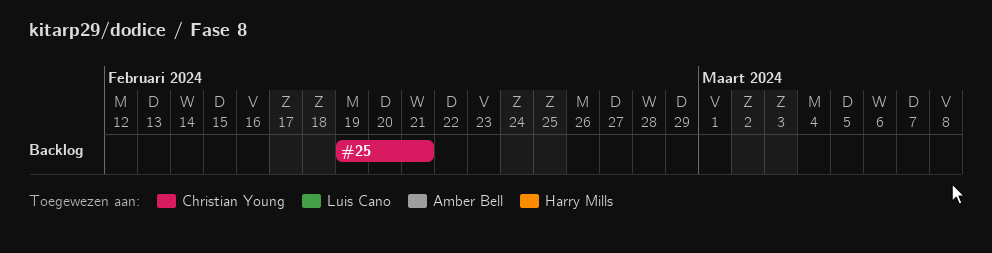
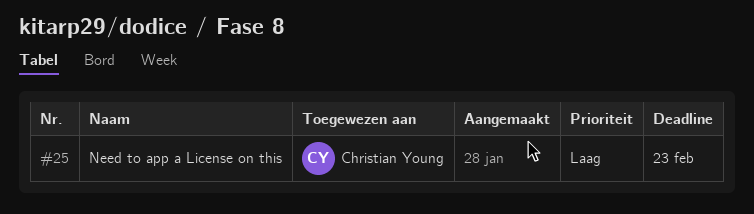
#25, due: Feb 21 -> Feb 23

